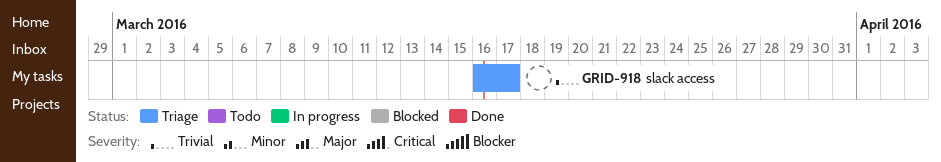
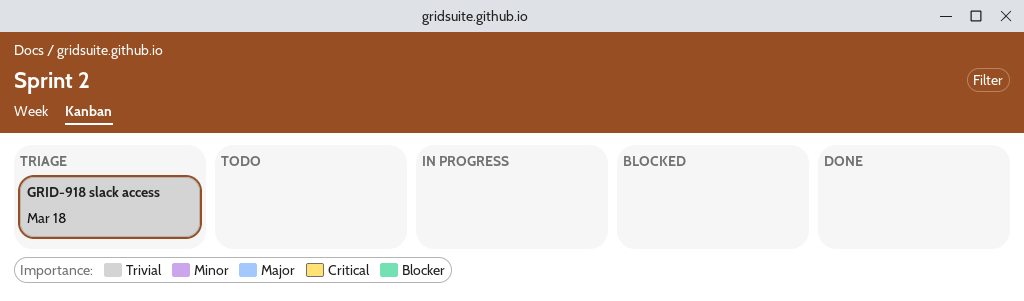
GRID-918, due: Mar 17 -> Mar 18

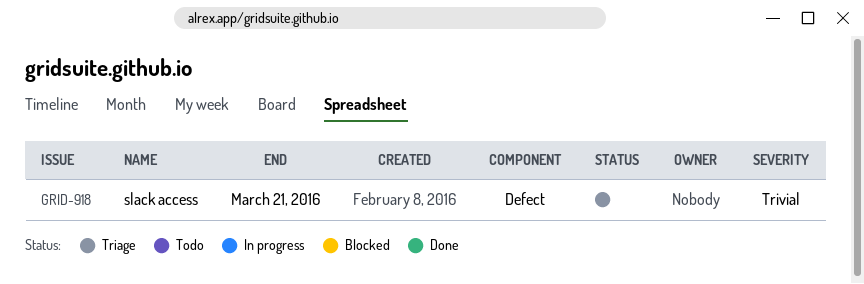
GRID-918, due: Mar 18 -> Mar 21

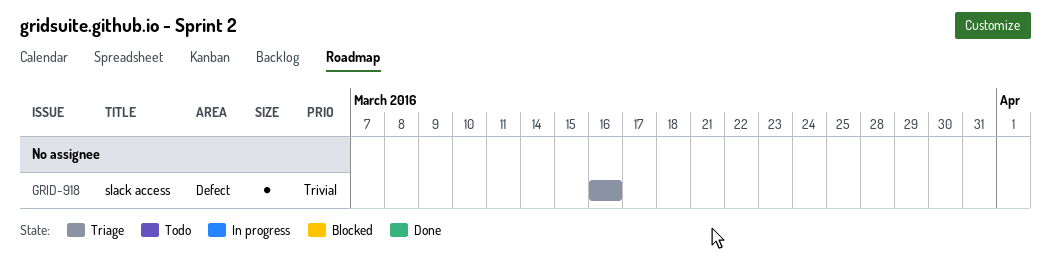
GRID-918, due: Mar 21 -> Mar 16

